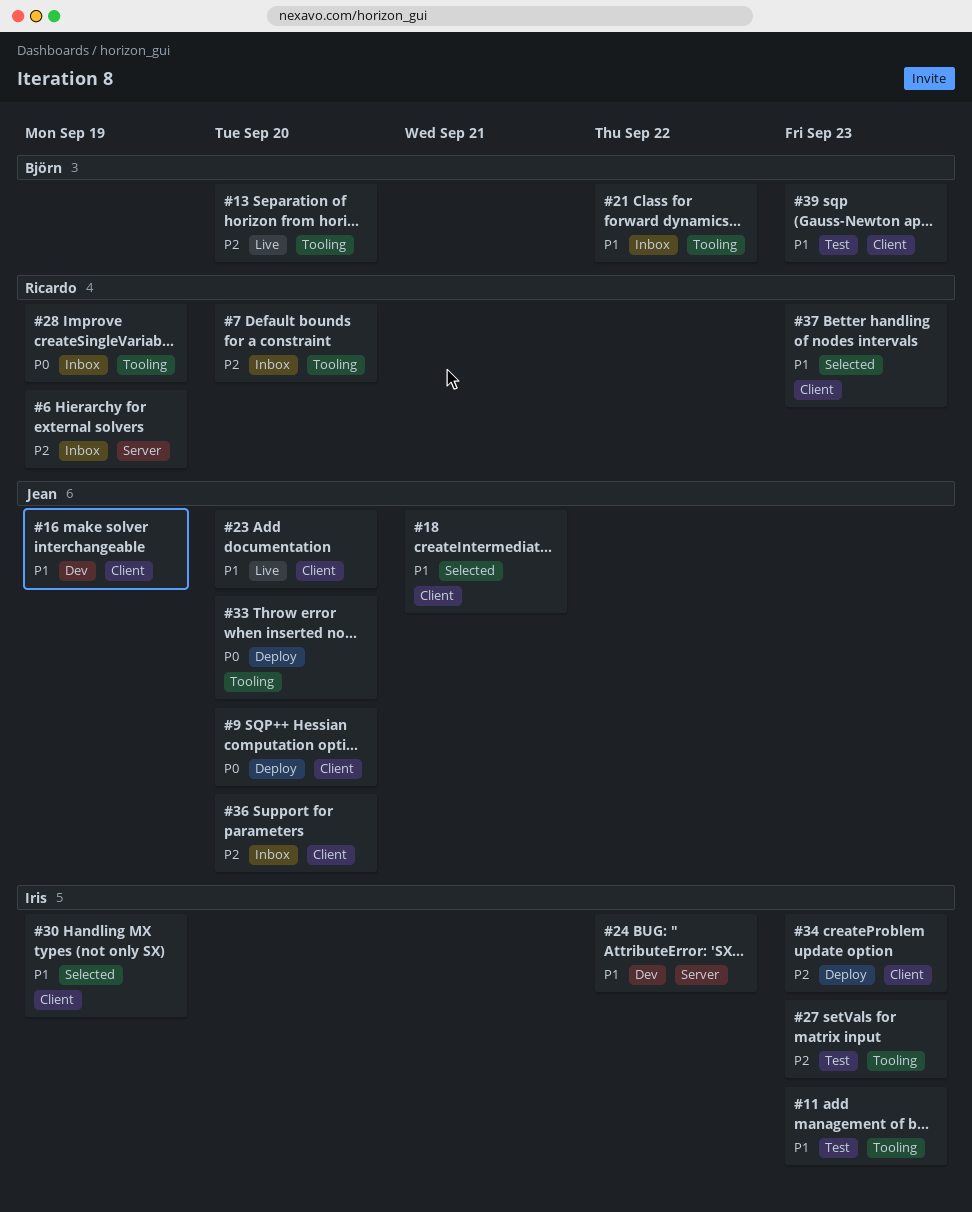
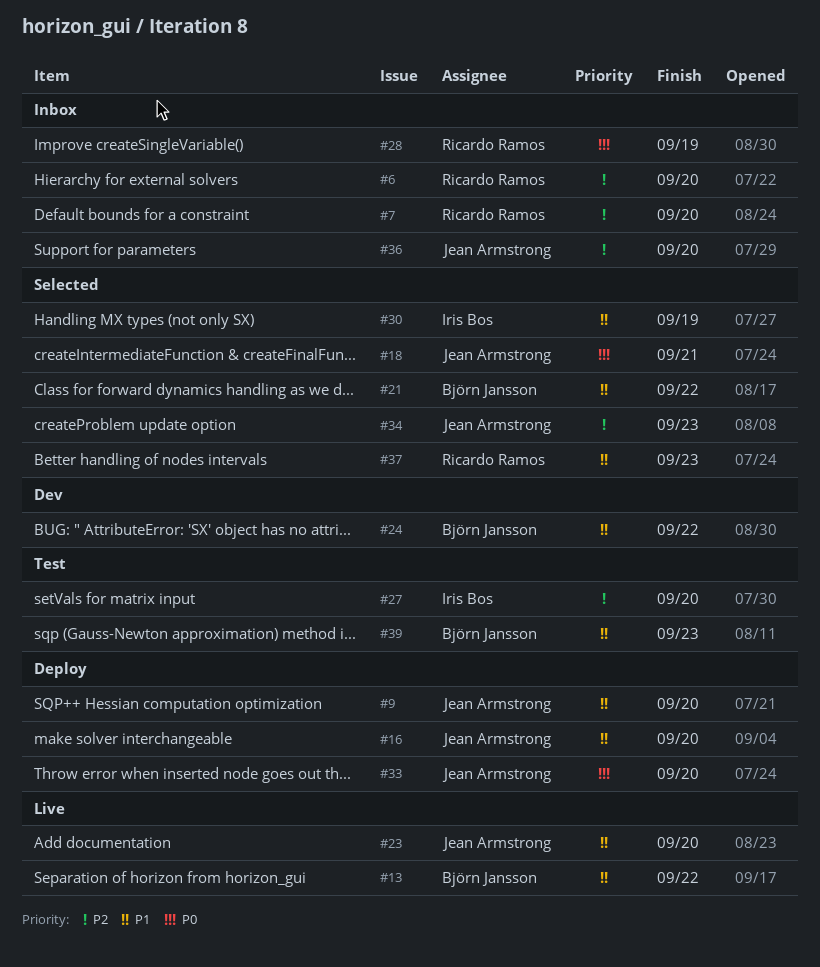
#6, due: Sep 19 -> Sep 20
#9, priority: P0 -> P1
#11: present -> none
#13, priority: P2 -> P1
#13, due: Sep 20 -> Sep 22
#16, status: Dev -> Deploy
#16, due: Sep 19 -> Sep 20
#18, priority: P1 -> P0
#21, status: Inbox -> Selected
#24, owner: Iris Bos -> Björn Jansson
#27, due: Sep 23 -> Sep 20
#34, status: Deploy -> Selected
#34, owner: Iris Bos -> Jean Armstrong

